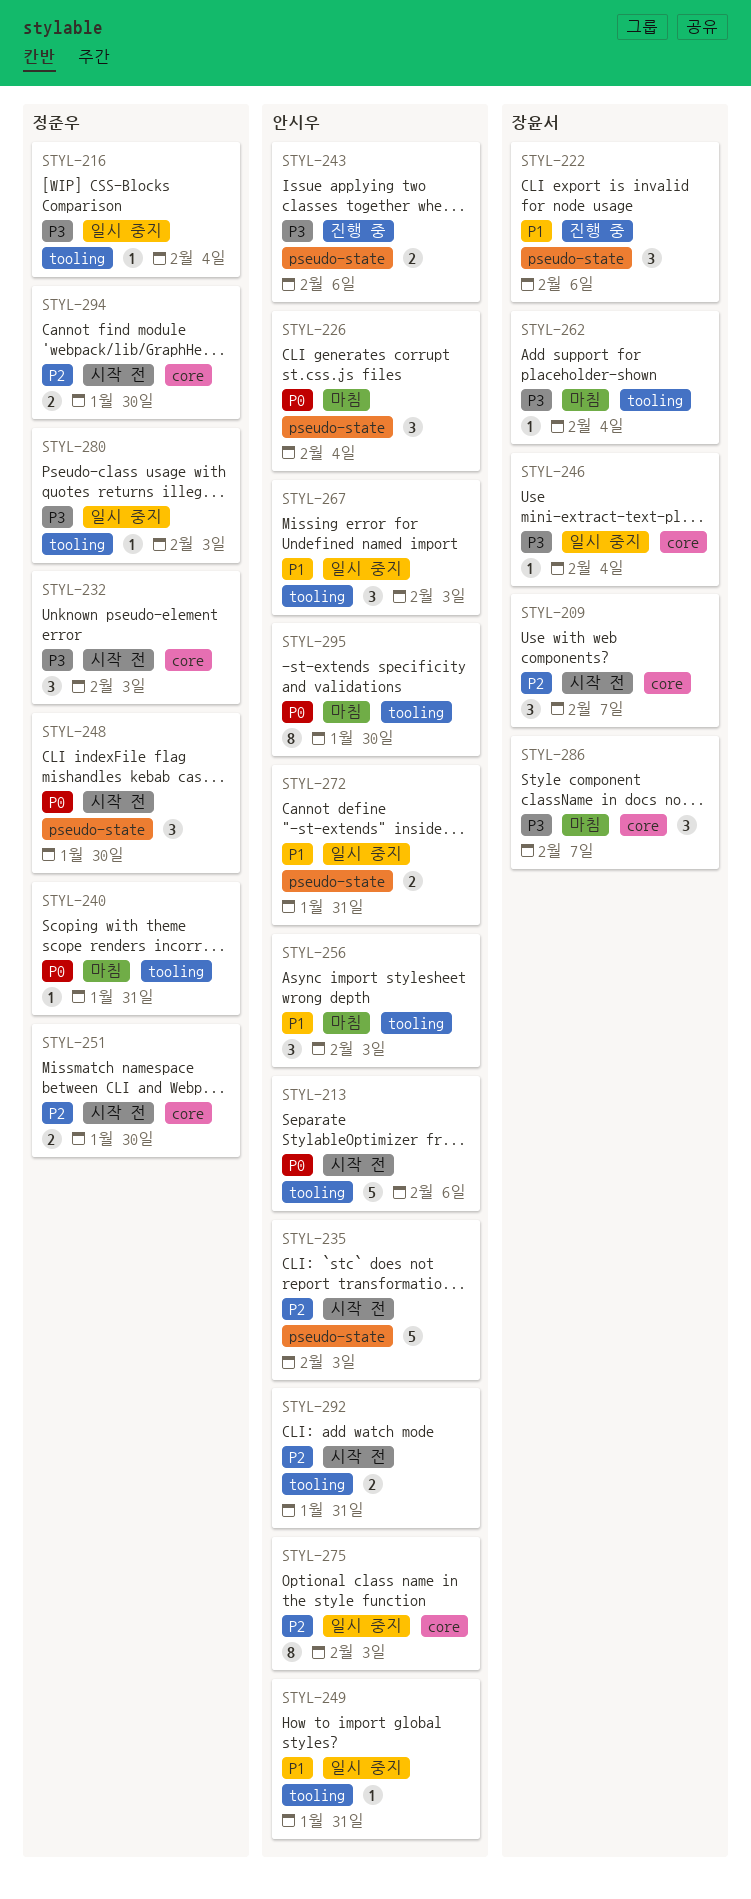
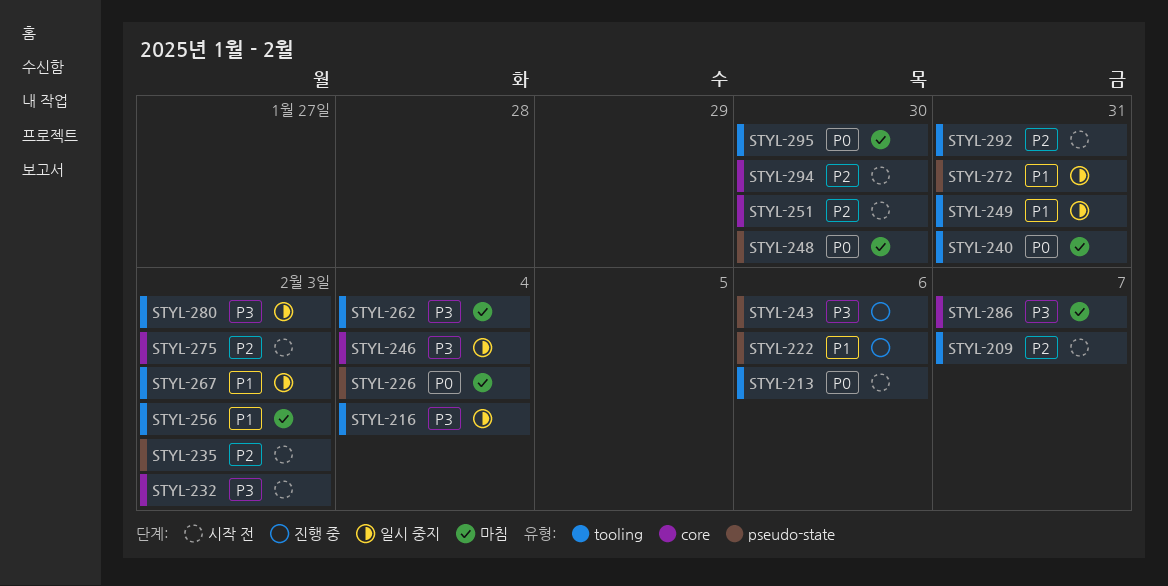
STYL-209, label: core -> tooling
STYL-248, status: 시작 전 -> 마침
STYL-275, status: 일시 중지 -> 시작 전

